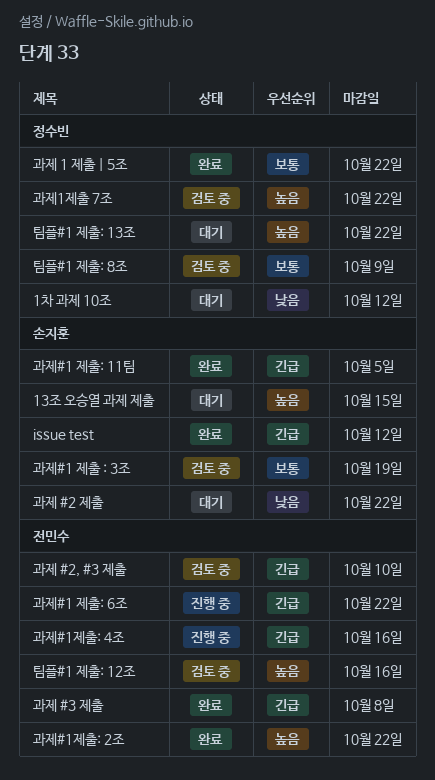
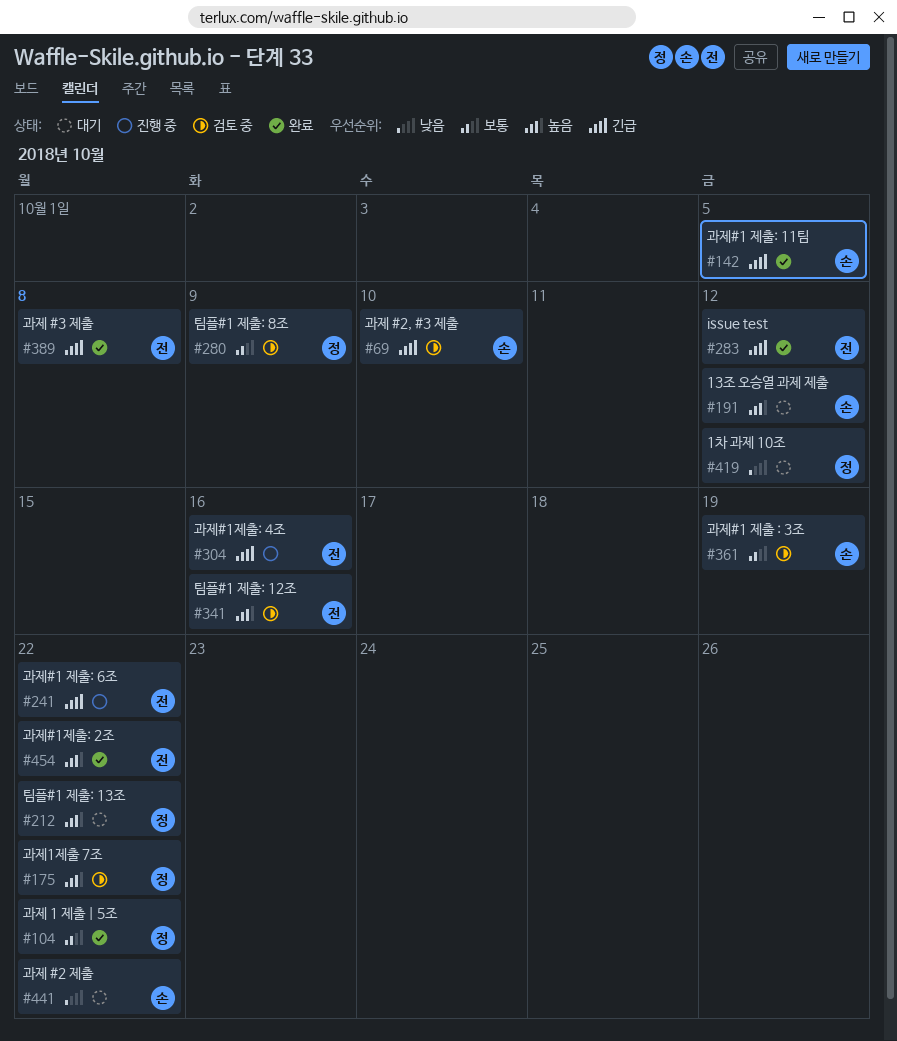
13조 오승열 과제 제출, due: Oct 15 -> Oct 12
issue test, owner: 손지훈 -> 전민수
과제 #2, #3 제출, owner: 전민수 -> 손지훈

